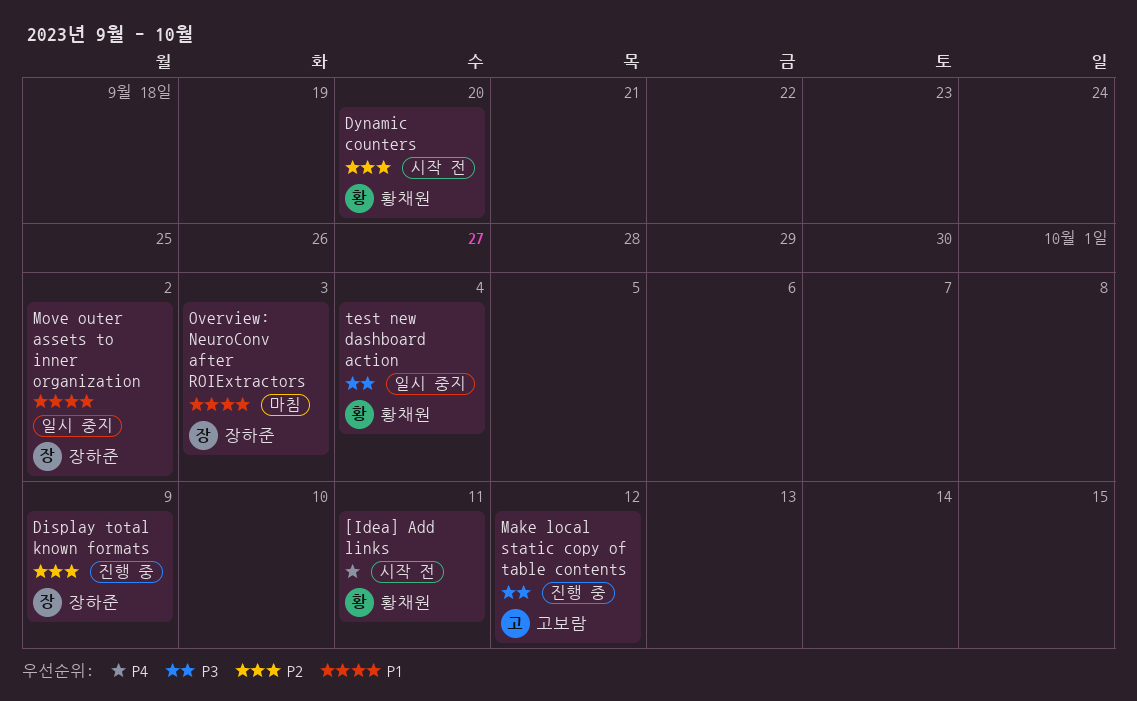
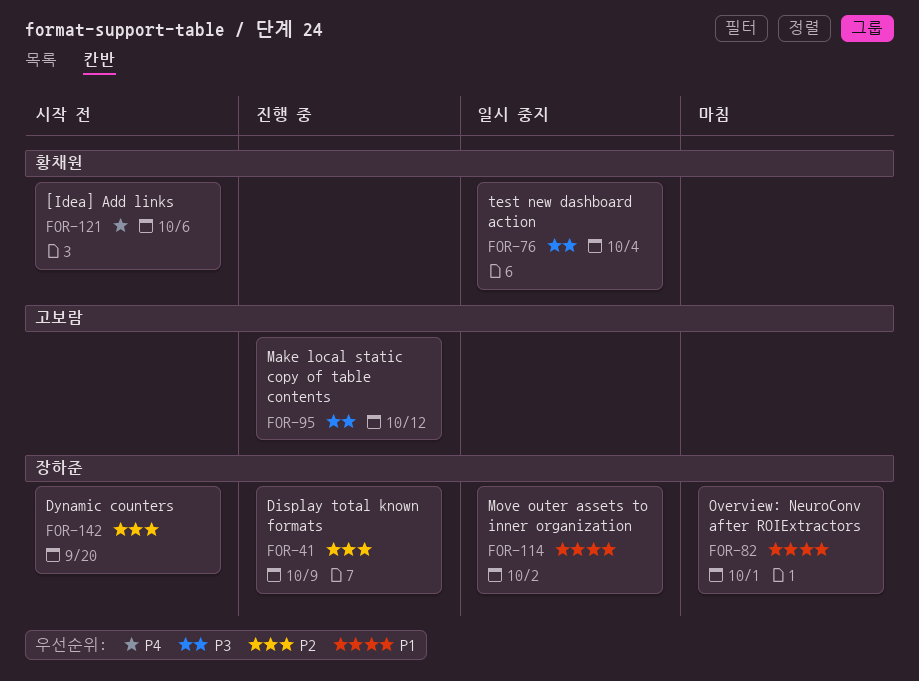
[Idea] Add links, due: Oct 11 -> Oct 6
Dynamic counters, owner: 황채원 -> 장하준
Overview: NeuroConv after ROIExtractors, due: Oct 3 -> Oct 1

